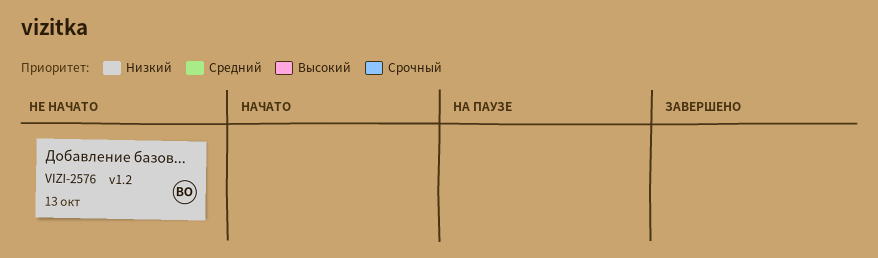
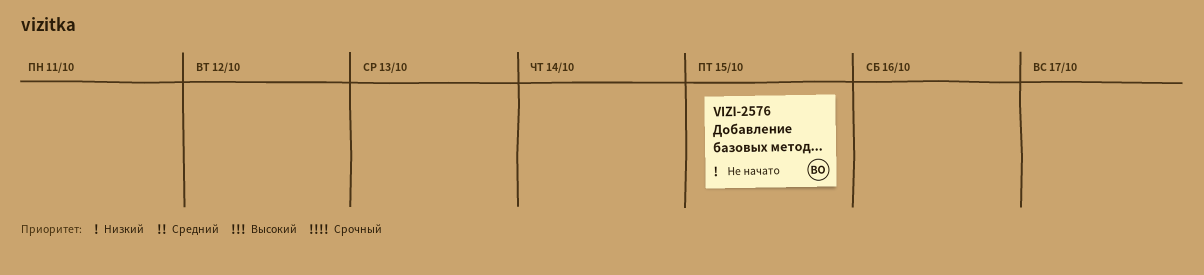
VIZI-2576, due: Oct 13 -> Oct 15

